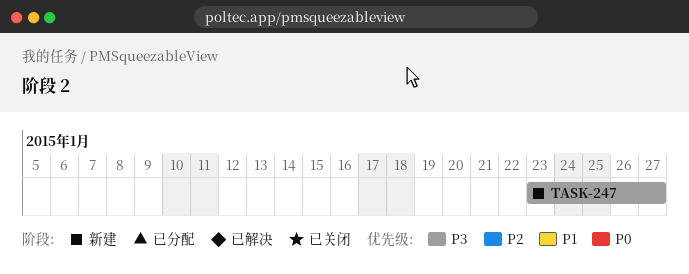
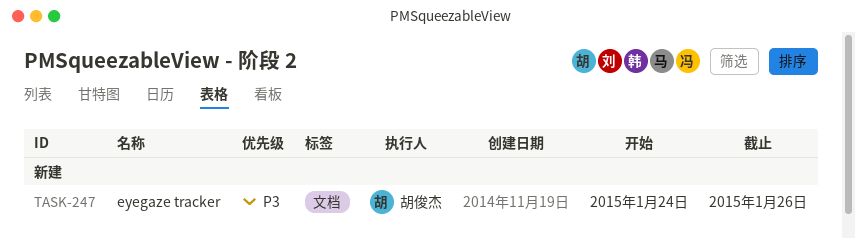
TASK-247, start: Jan 23 -> Jan 24
TASK-247, due: Jan 27 -> Jan 26

